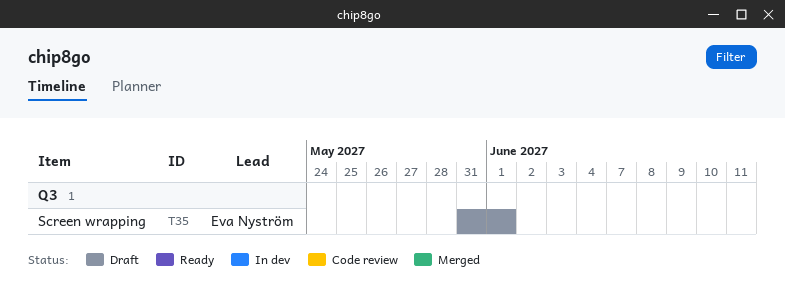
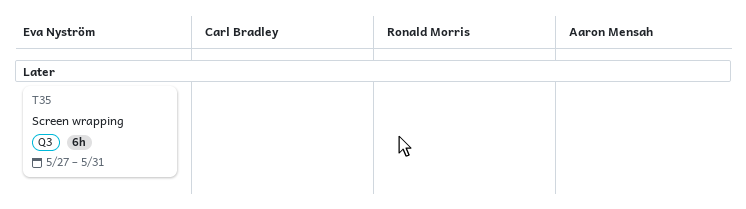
T35, start: May 31 -> May 27
T35, due: Jun 1 -> May 31

